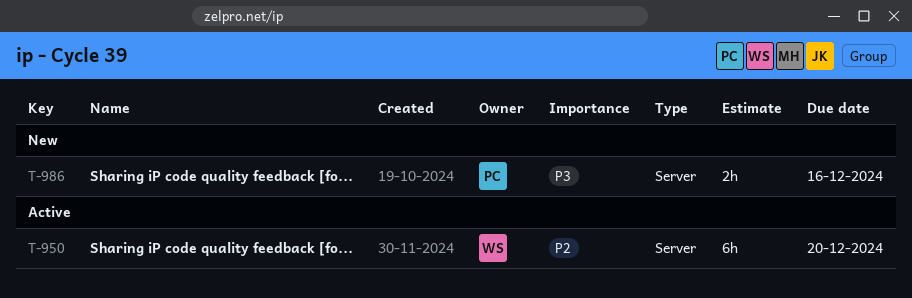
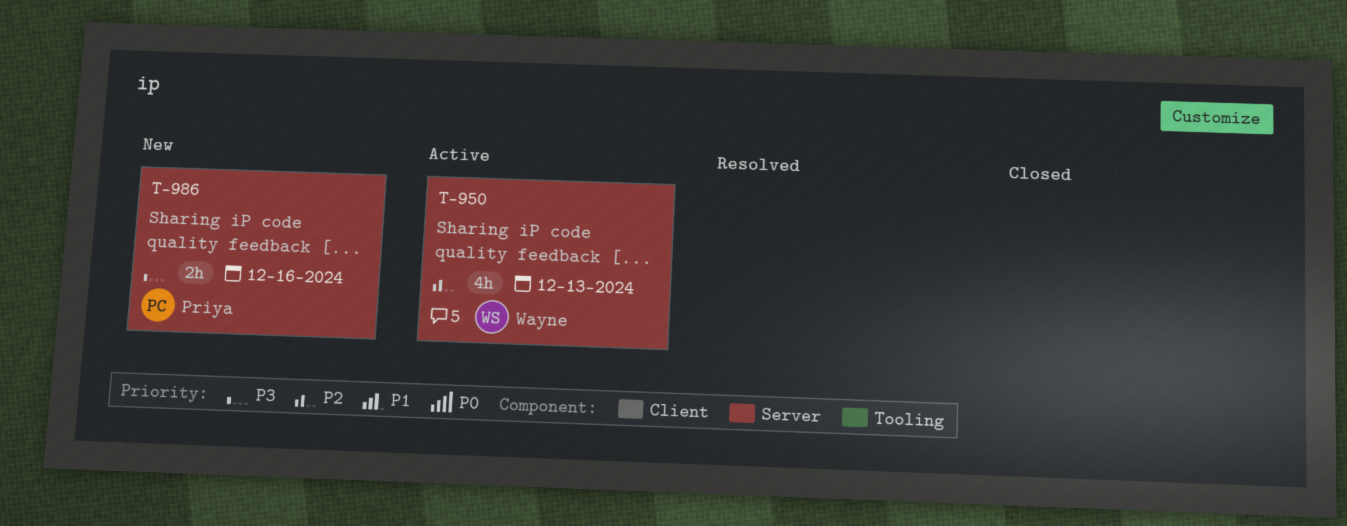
T-950, estimate: 6h -> 4h
T-950, due: Dec 20 -> Dec 13

